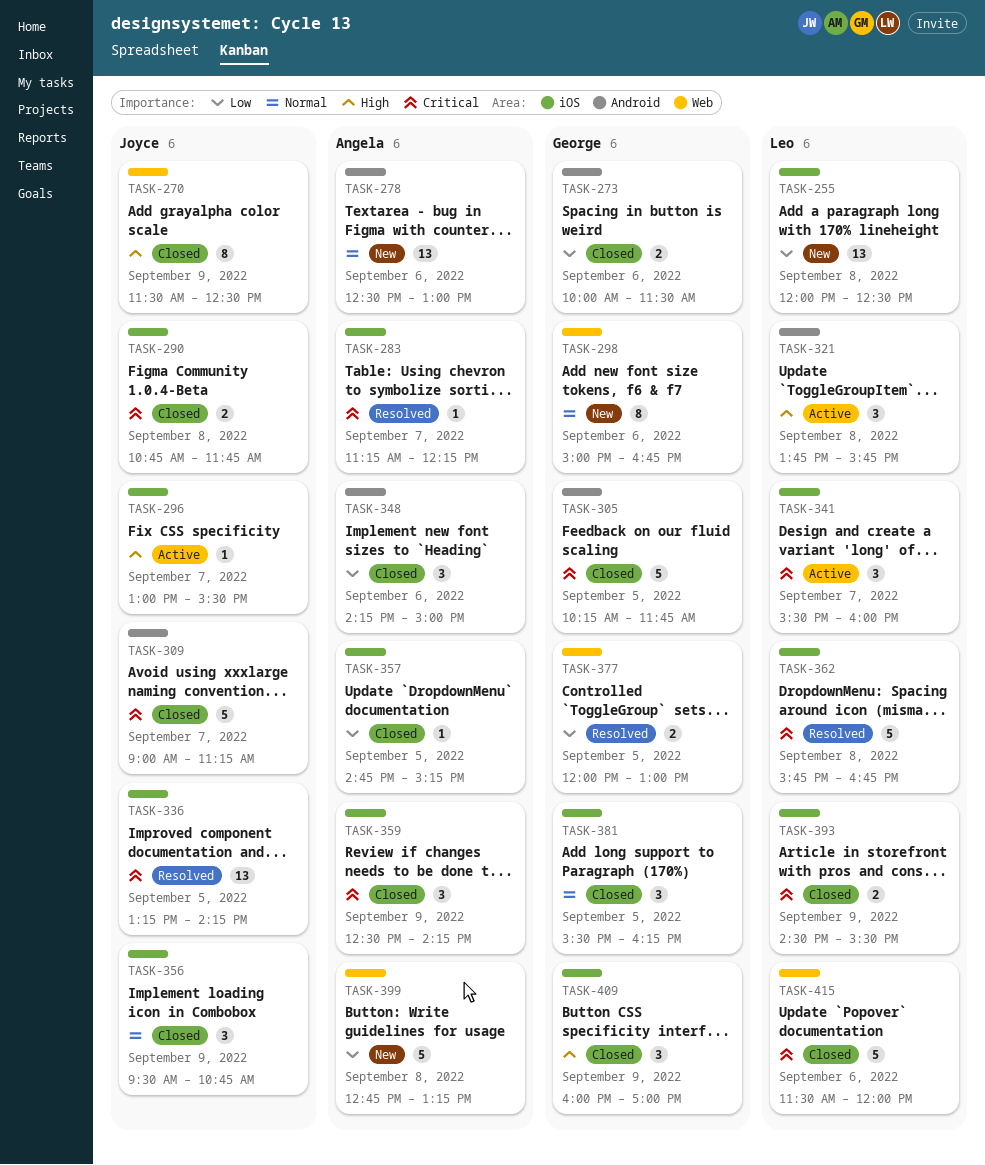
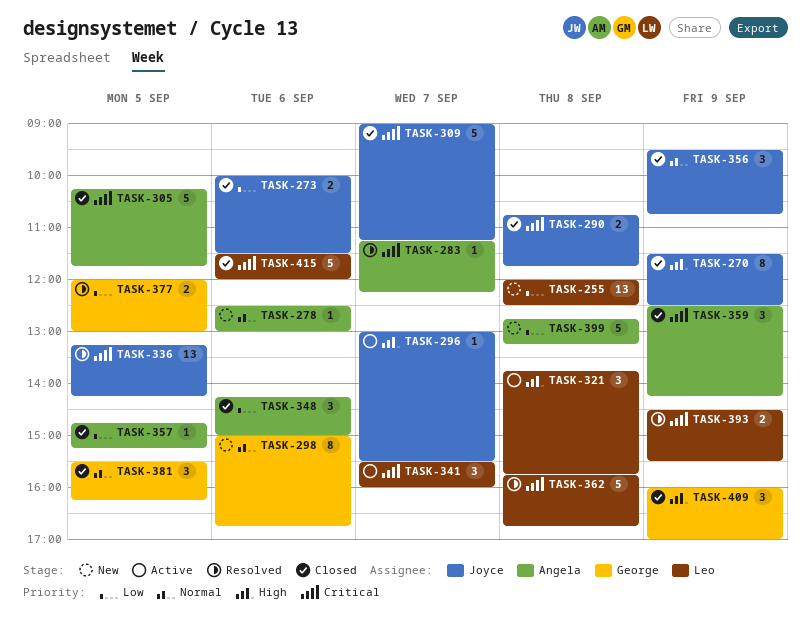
TASK-273, owner: George -> Joyce
TASK-278, estimate: 13 -> 1
TASK-305, owner: George -> Angela
TASK-393, status: Closed -> Resolved

